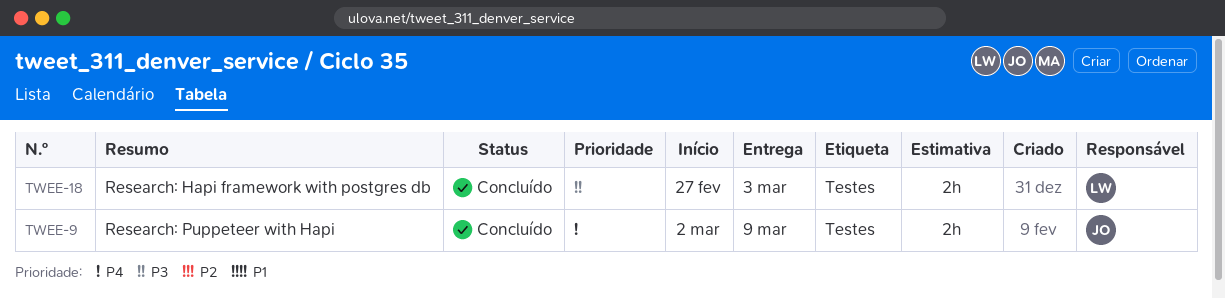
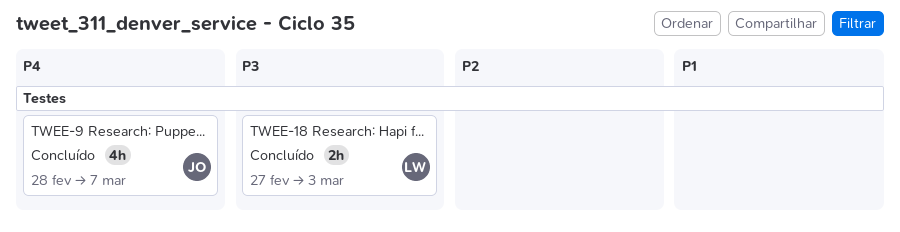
TWEE-9, estimate: 2h -> 4h
TWEE-9, start: Mar 2 -> Feb 28
TWEE-9, due: Mar 9 -> Mar 7

